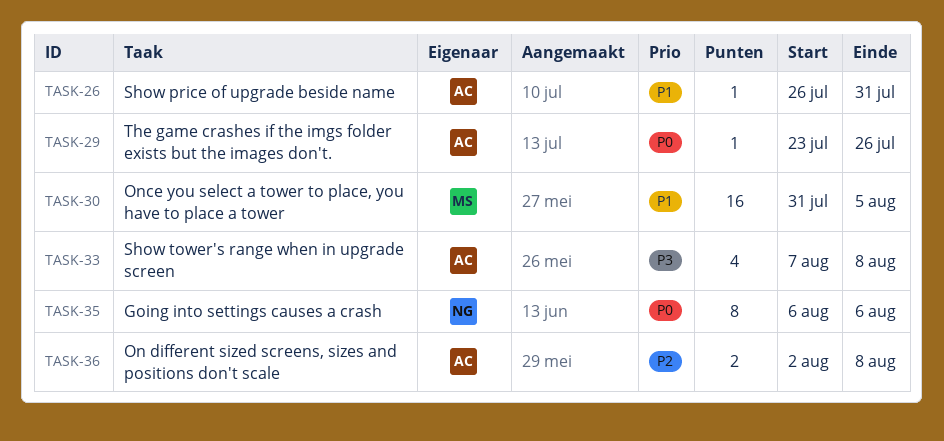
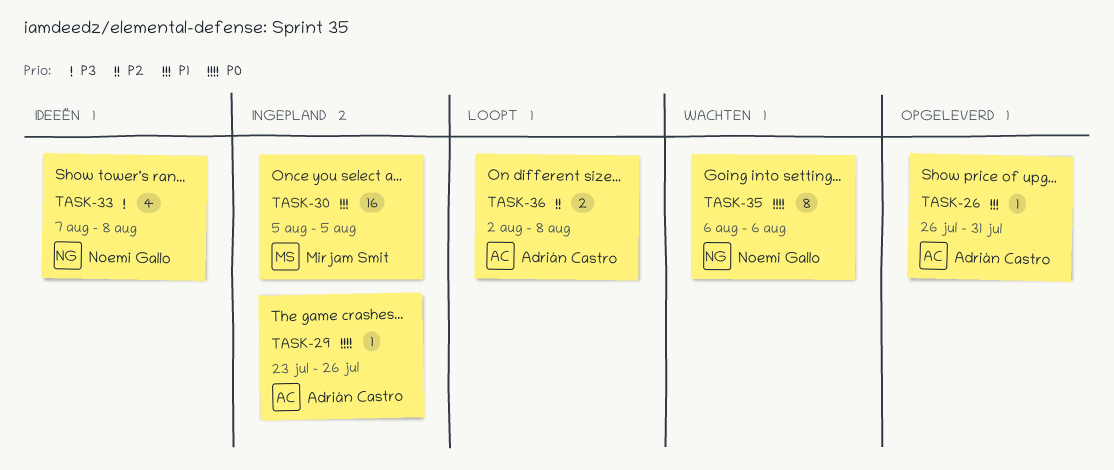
TASK-30, start: Jul 31 -> Aug 5
TASK-33, owner: Adrián Castro -> Noemi Gallo

